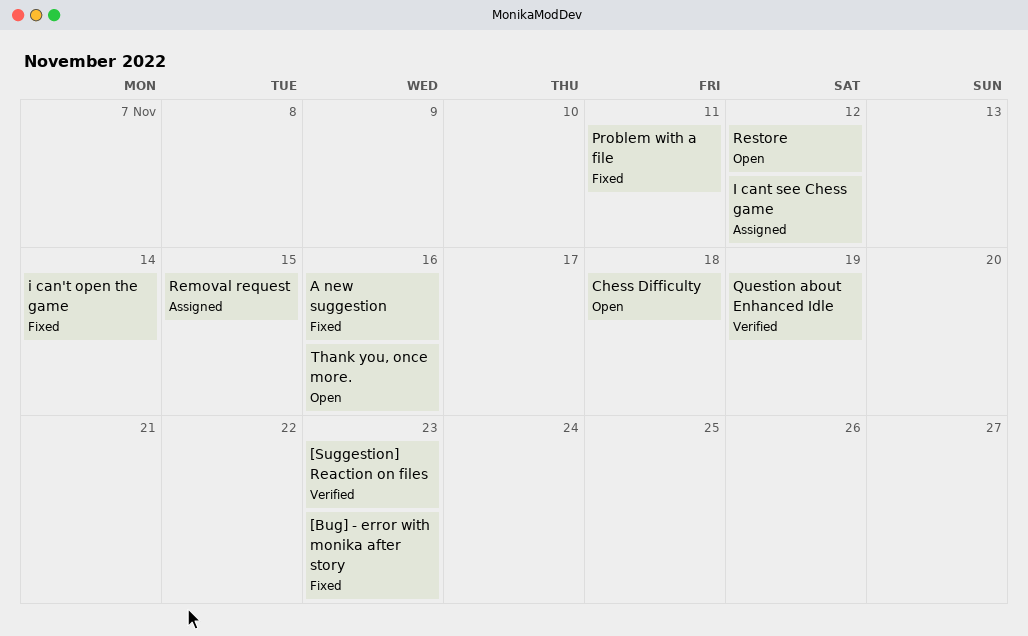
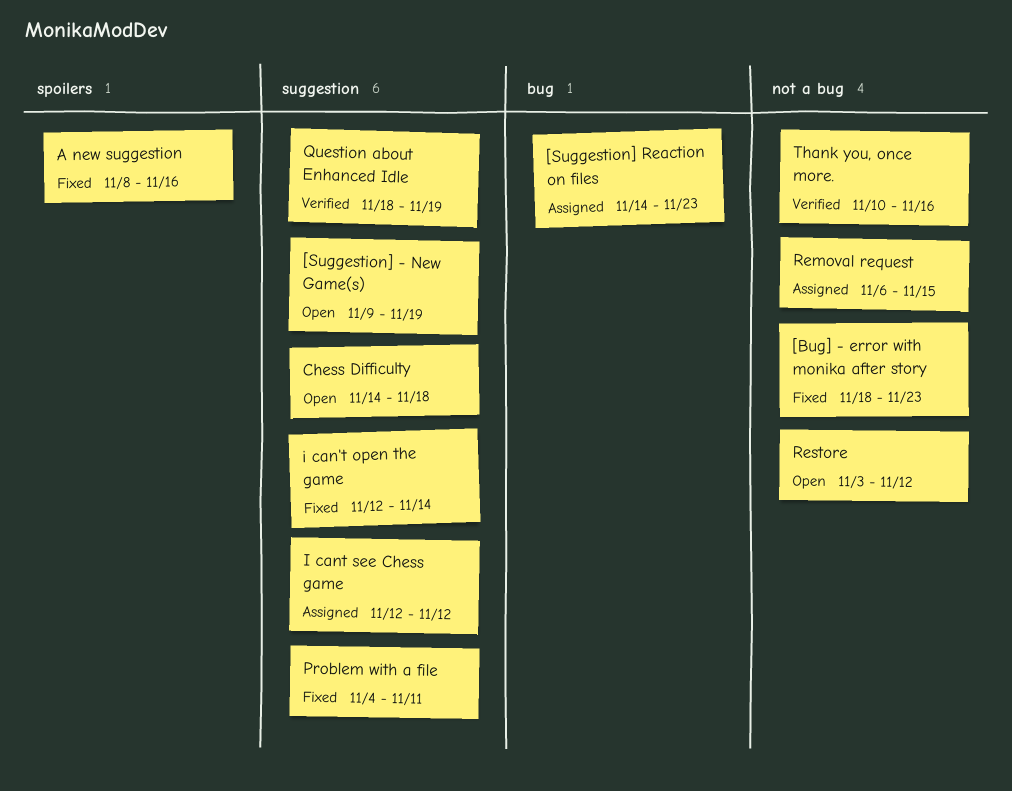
[Suggestion] - New Game(s): none -> present
[Suggestion] Reaction on files, status: Verified -> Assigned
Thank you, once more., status: Open -> Verified

